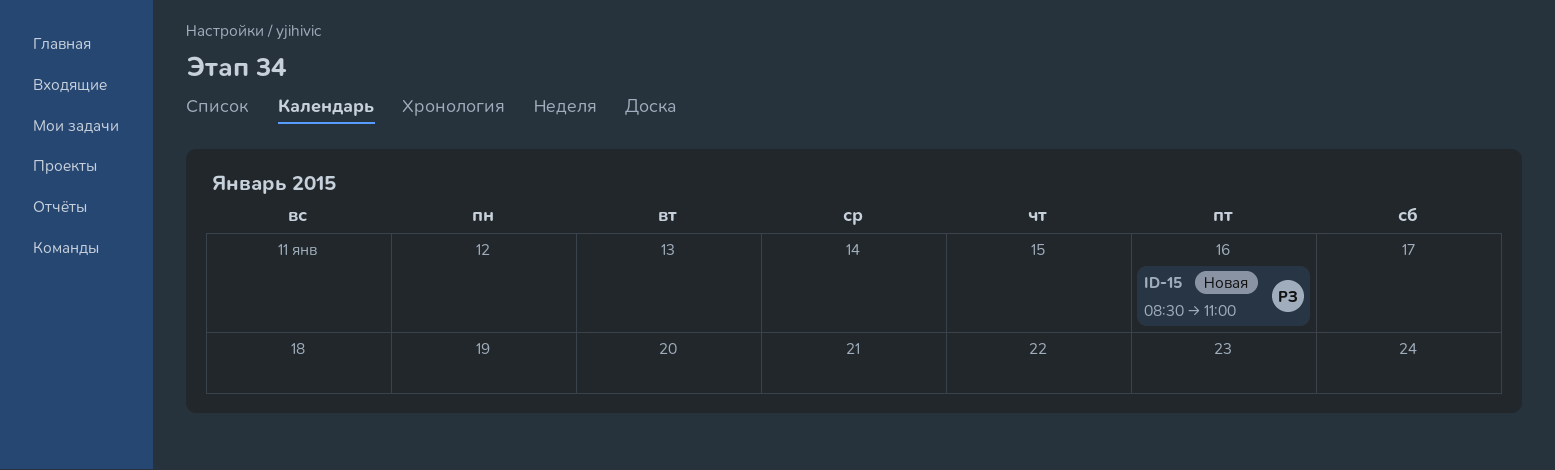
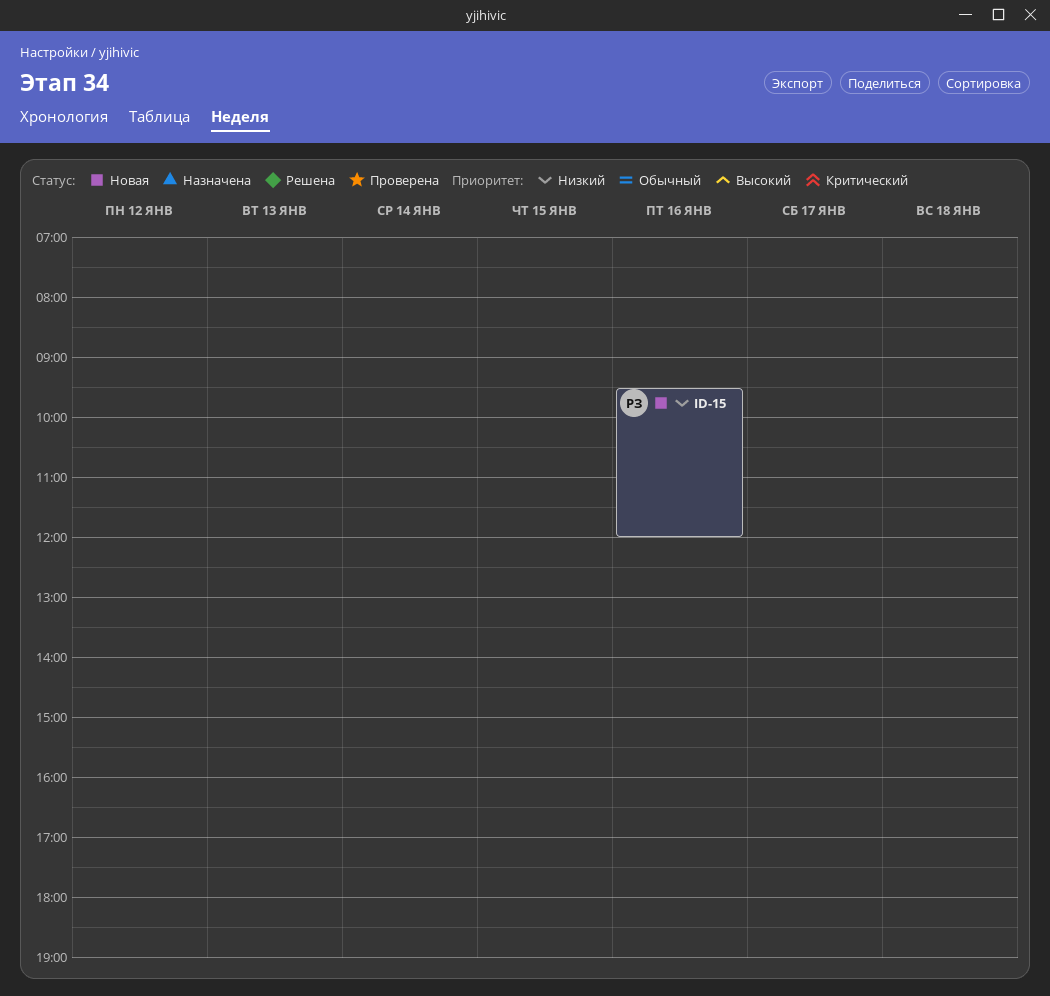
ID-15, begins: 08:30 -> 09:30
ID-15, ends: 11:00 -> 12:00

